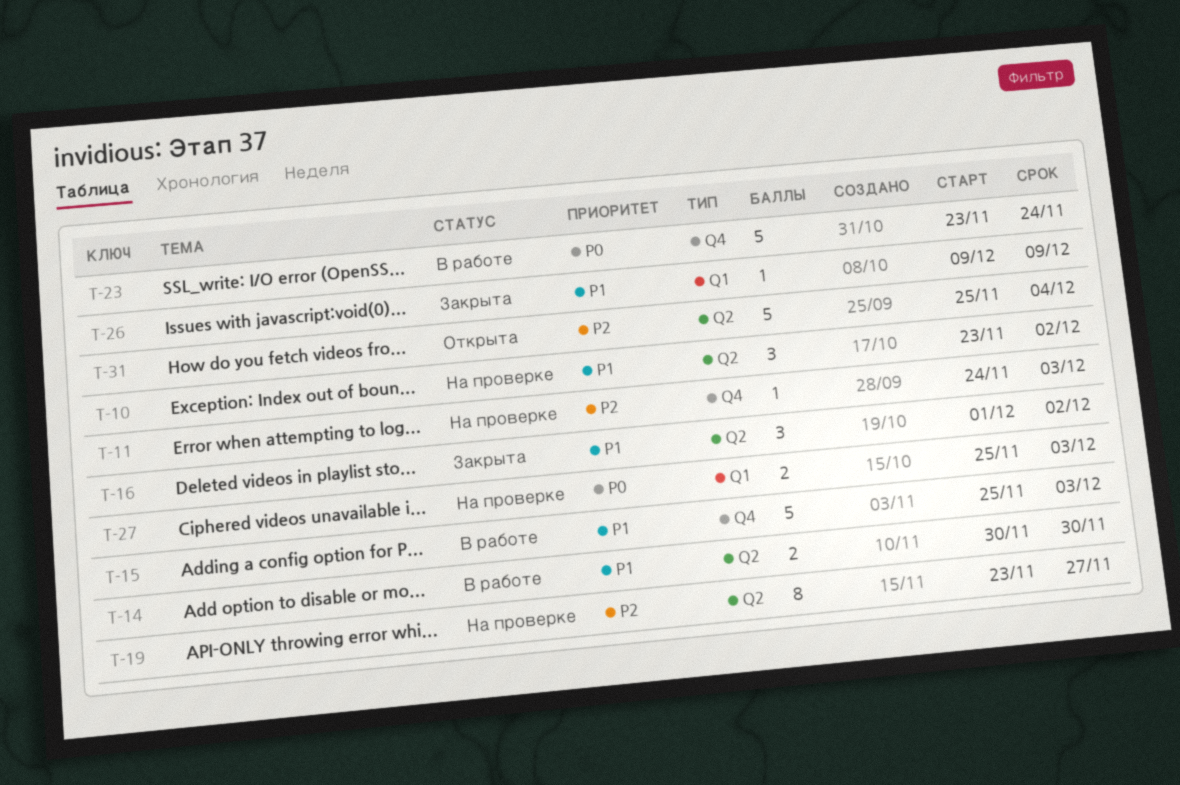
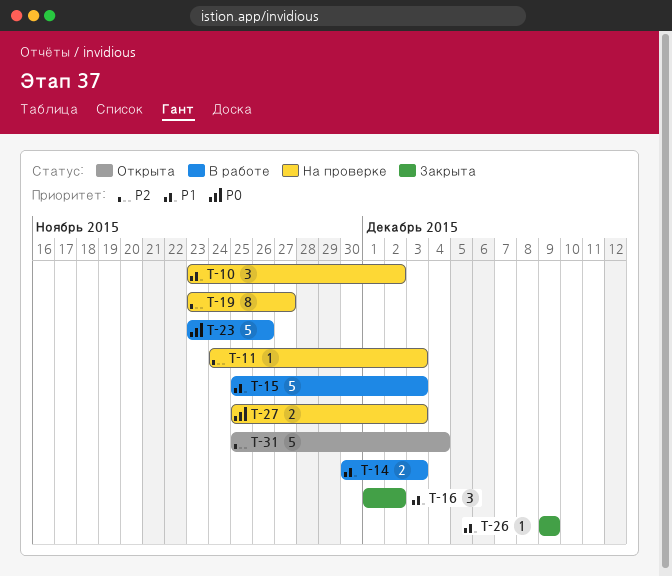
T-14, due: Nov 30 -> Dec 3
T-23, due: Nov 24 -> Nov 26

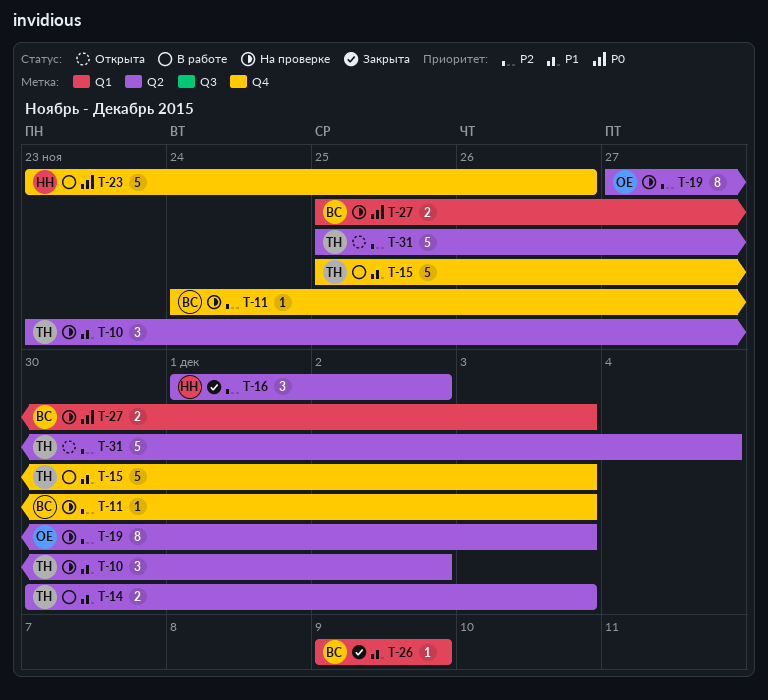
T-16, priority: P1 -> P2
T-19, start: Nov 23 -> Nov 27
T-19, due: Nov 27 -> Dec 3

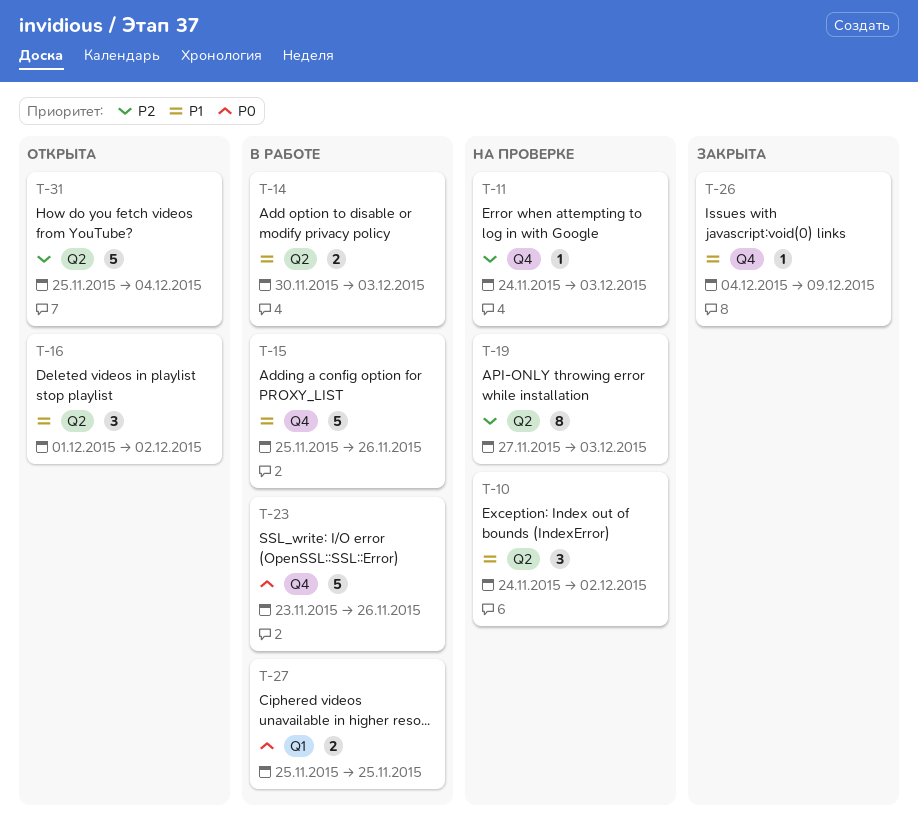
T-10, start: Nov 23 -> Nov 24
T-15, due: Dec 3 -> Nov 26
T-16, status: Закрыта -> Открыта
T-16, priority: P2 -> P1
T-26, label: Q1 -> Q4
T-26, start: Dec 9 -> Dec 4
T-27, status: На проверке -> В работе
T-27, due: Dec 3 -> Nov 25

